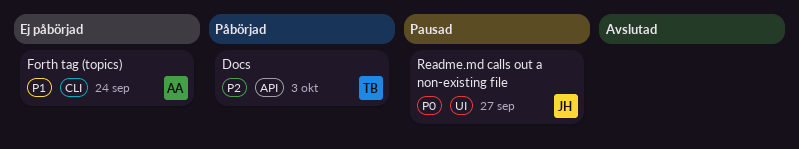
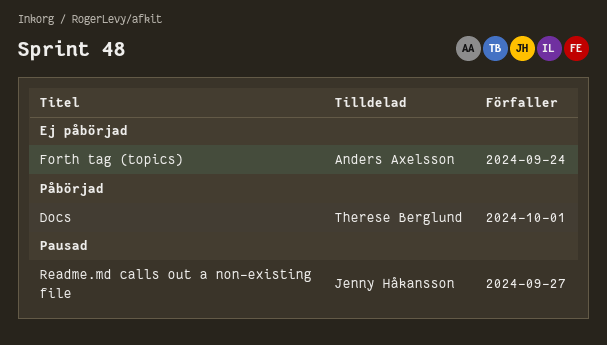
Docs, due: Oct 3 -> Oct 1

